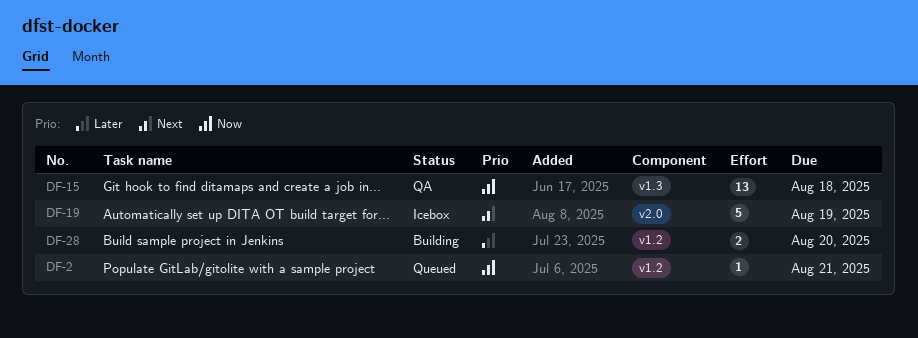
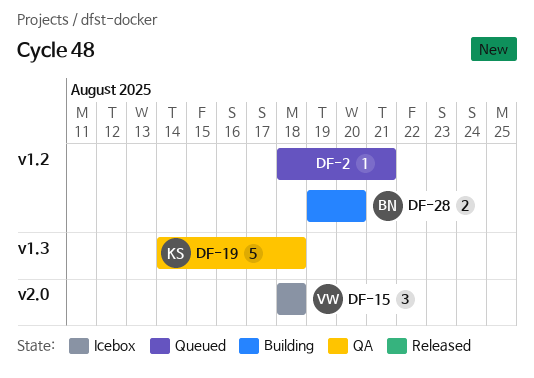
DF-15, status: QA -> Icebox
DF-15, label: v1.3 -> v2.0
DF-15, estimate: 13 -> 3
DF-19, status: Icebox -> QA
DF-19, label: v2.0 -> v1.3
DF-19, due: Aug 19 -> Aug 18

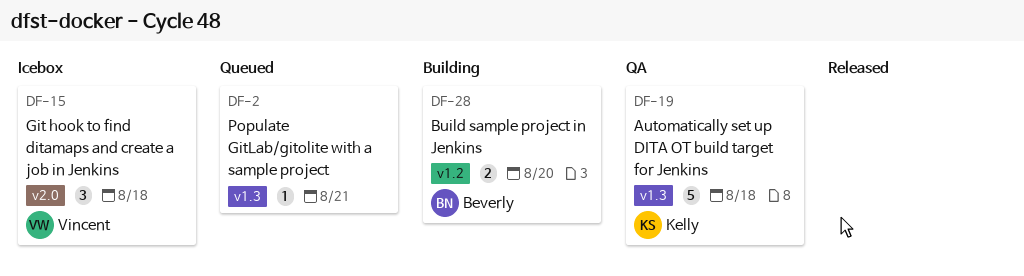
DF-2, label: v1.2 -> v1.3

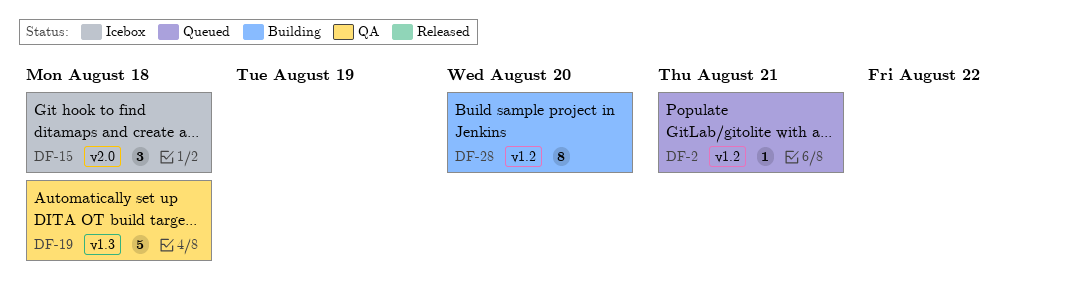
DF-2, label: v1.3 -> v1.2
DF-28, estimate: 2 -> 8

